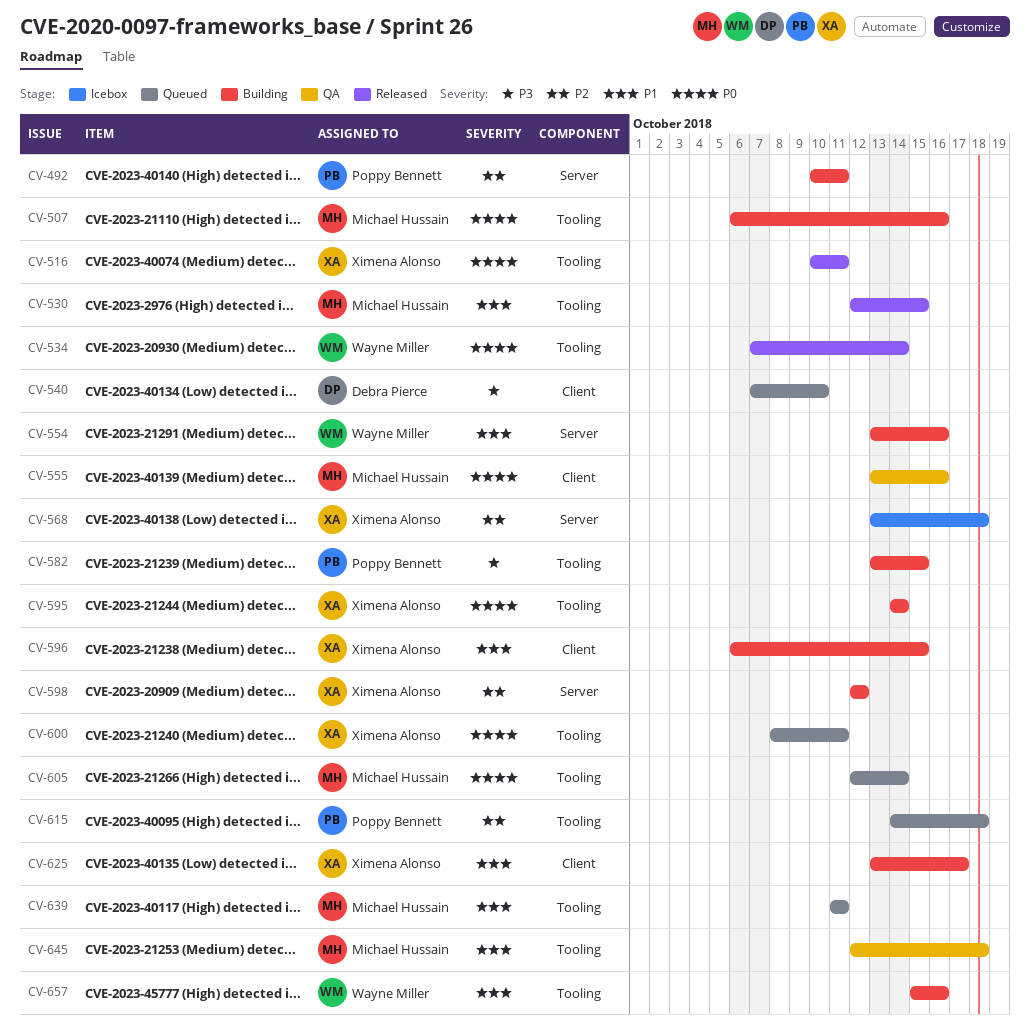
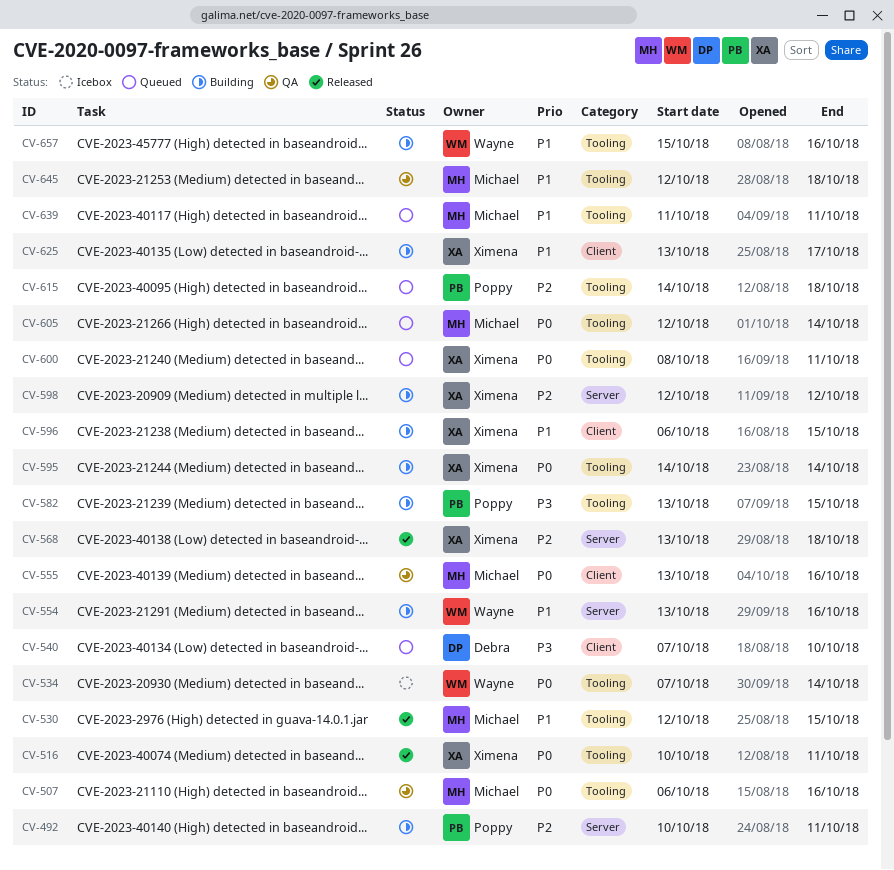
CV-507, status: Building -> QA
CV-534, status: Released -> Icebox
CV-568, status: Icebox -> Released

